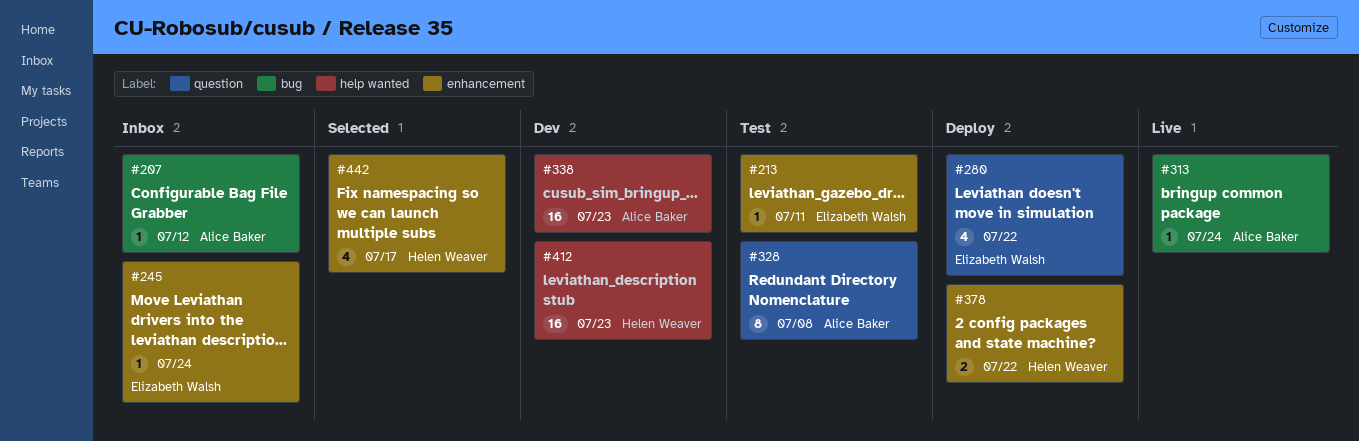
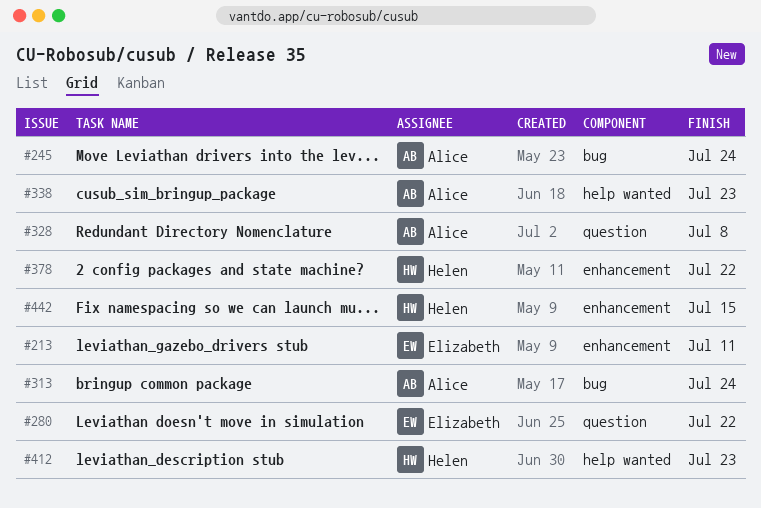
#207: present -> none
#245, owner: Elizabeth Walsh -> Alice Baker
#245, label: enhancement -> bug
#442, due: Jul 17 -> Jul 15

